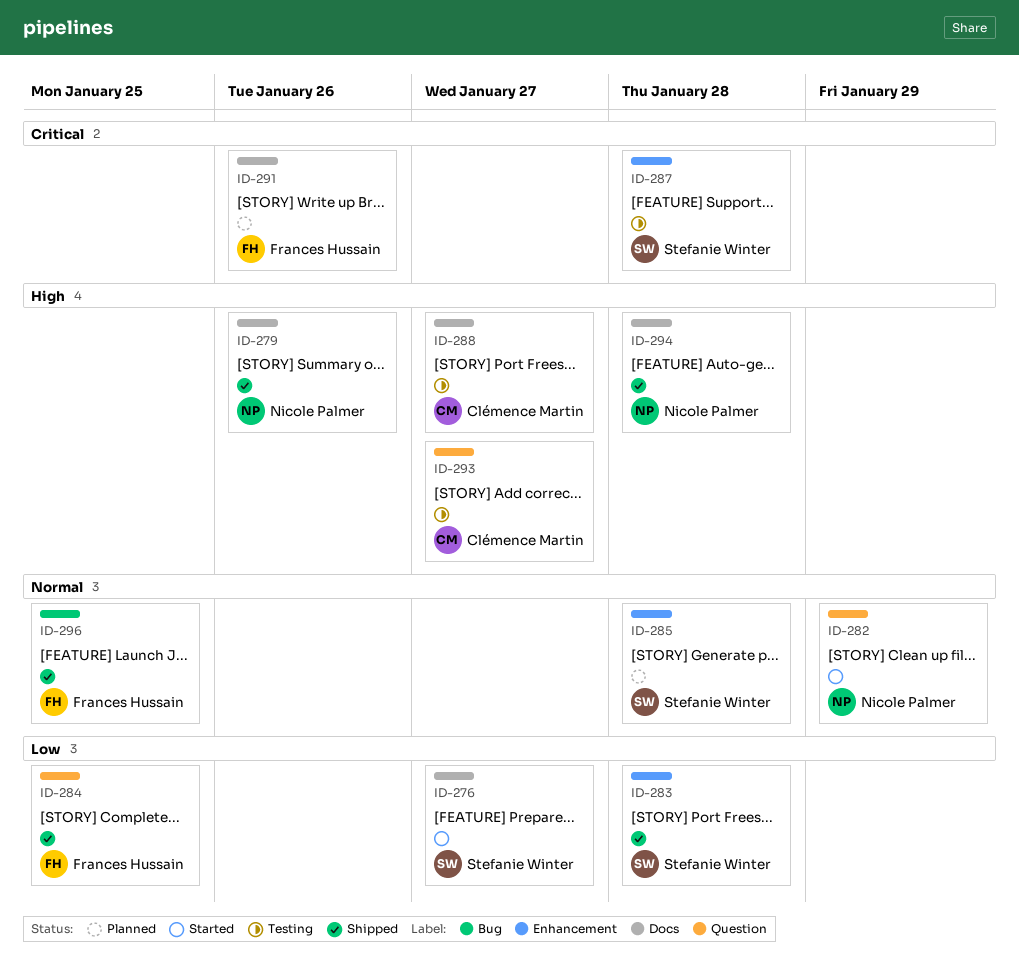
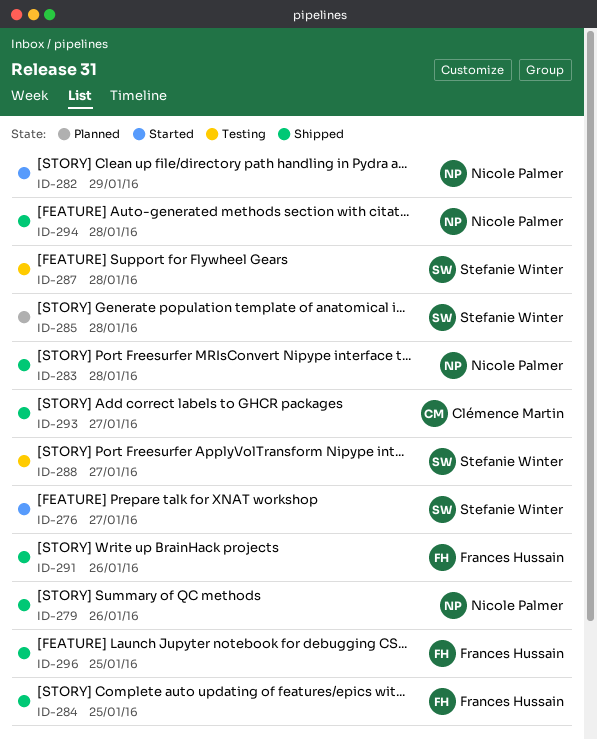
ID-283, owner: Stefanie Winter -> Nicole Palmer
ID-288, owner: Clémence Martin -> Stefanie Winter
ID-291, status: Planned -> Shipped
ID-293, status: Testing -> Shipped

